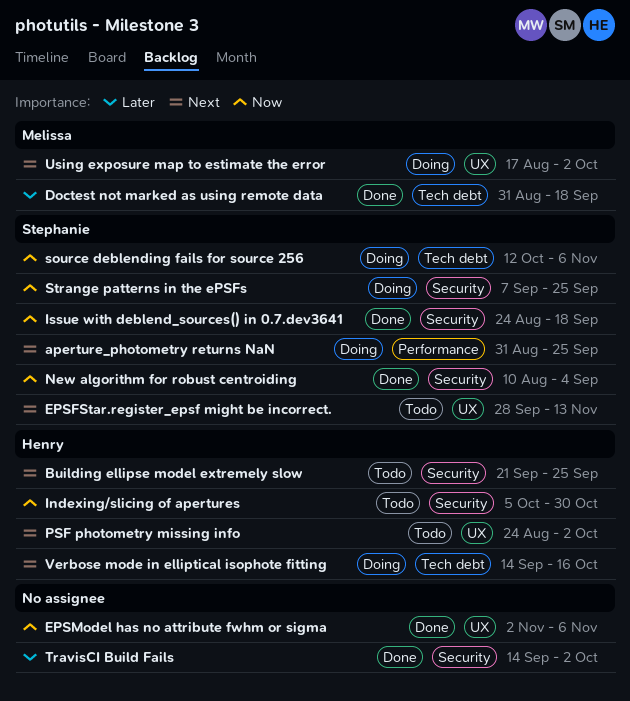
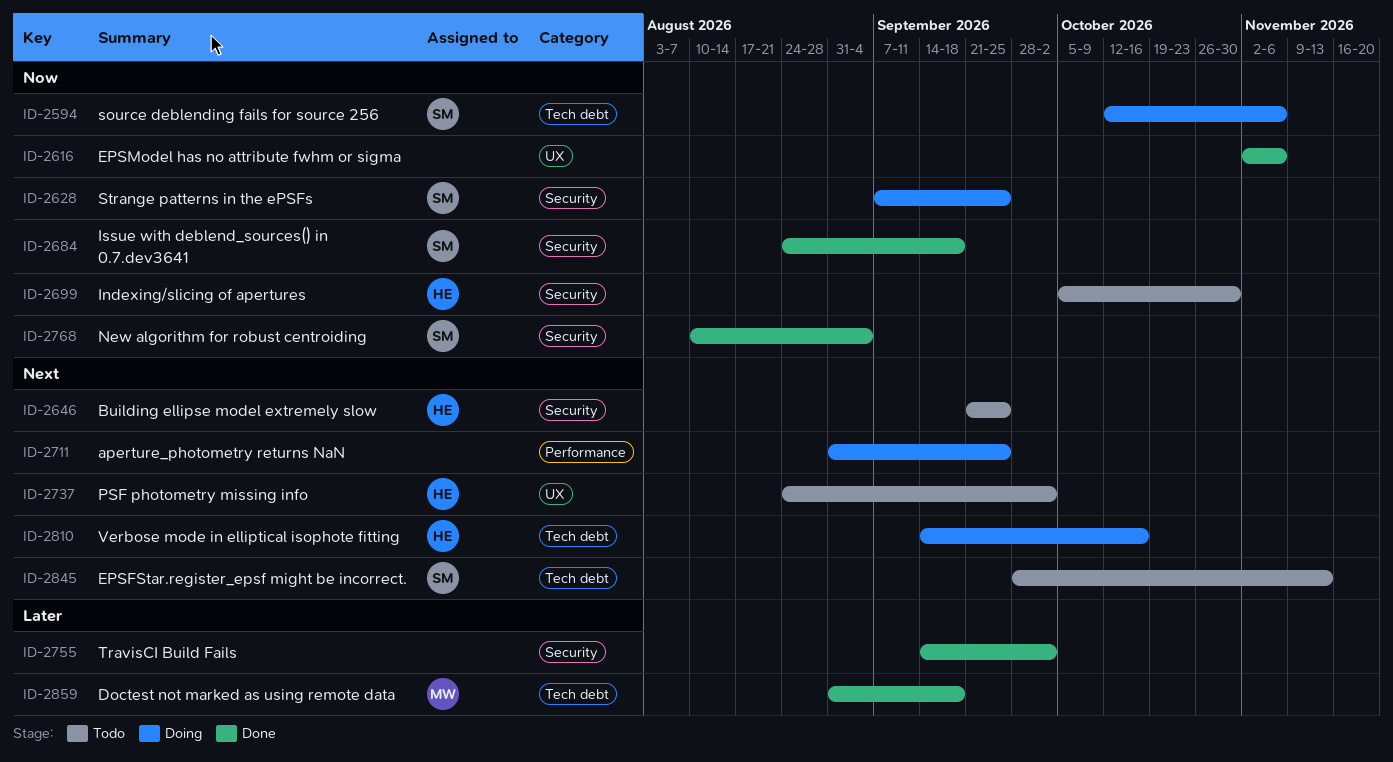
aperture_photometry returns NaN, owner: Stephanie -> none
EPSFStar.register_epsf might be incorrect., label: UX -> Tech debt
Using exposure map to estimate the error: present -> none

